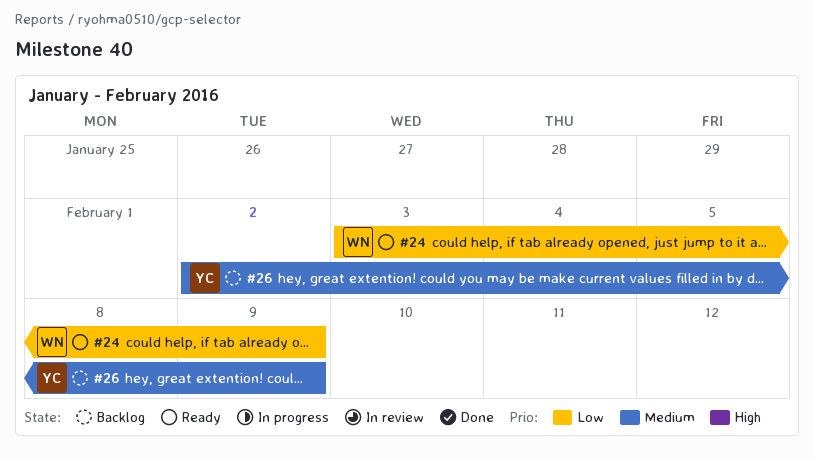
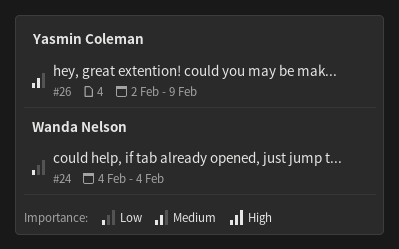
#24, start: Feb 3 -> Feb 4
#24, due: Feb 9 -> Feb 4

